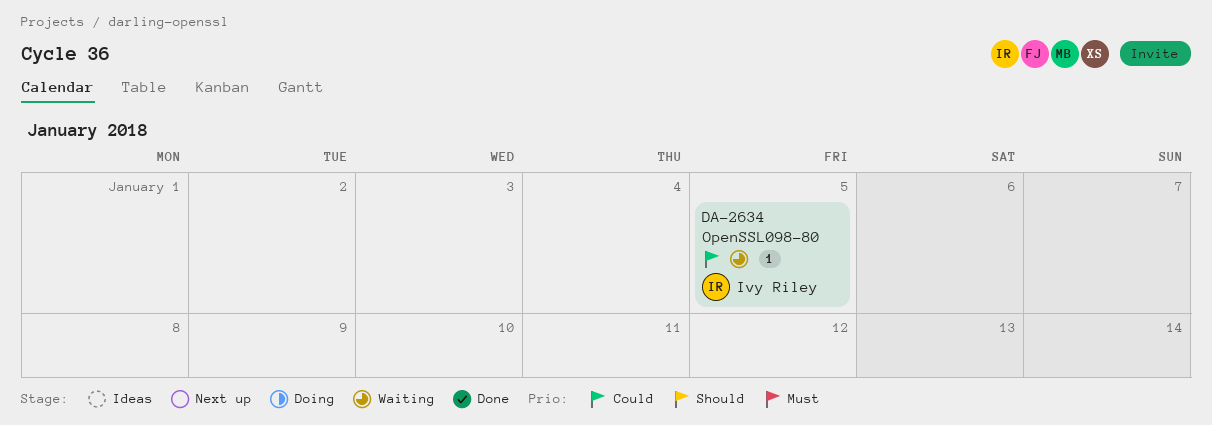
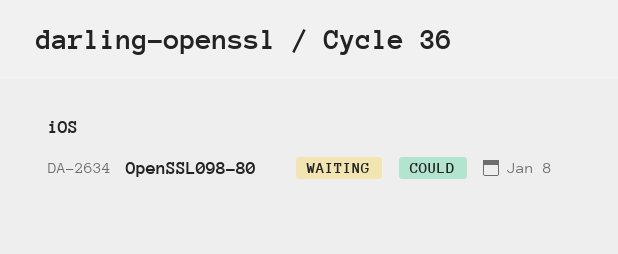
DA-2634, due: Jan 5 -> Jan 8

